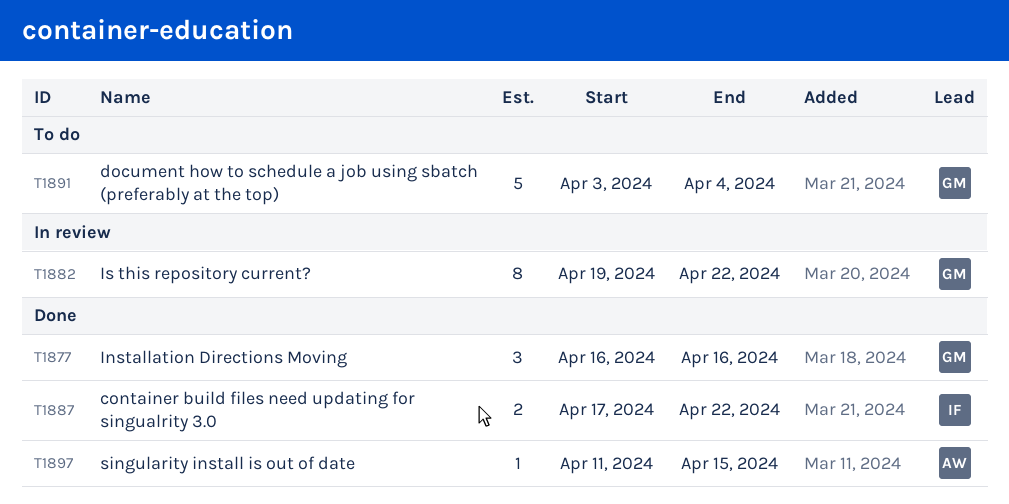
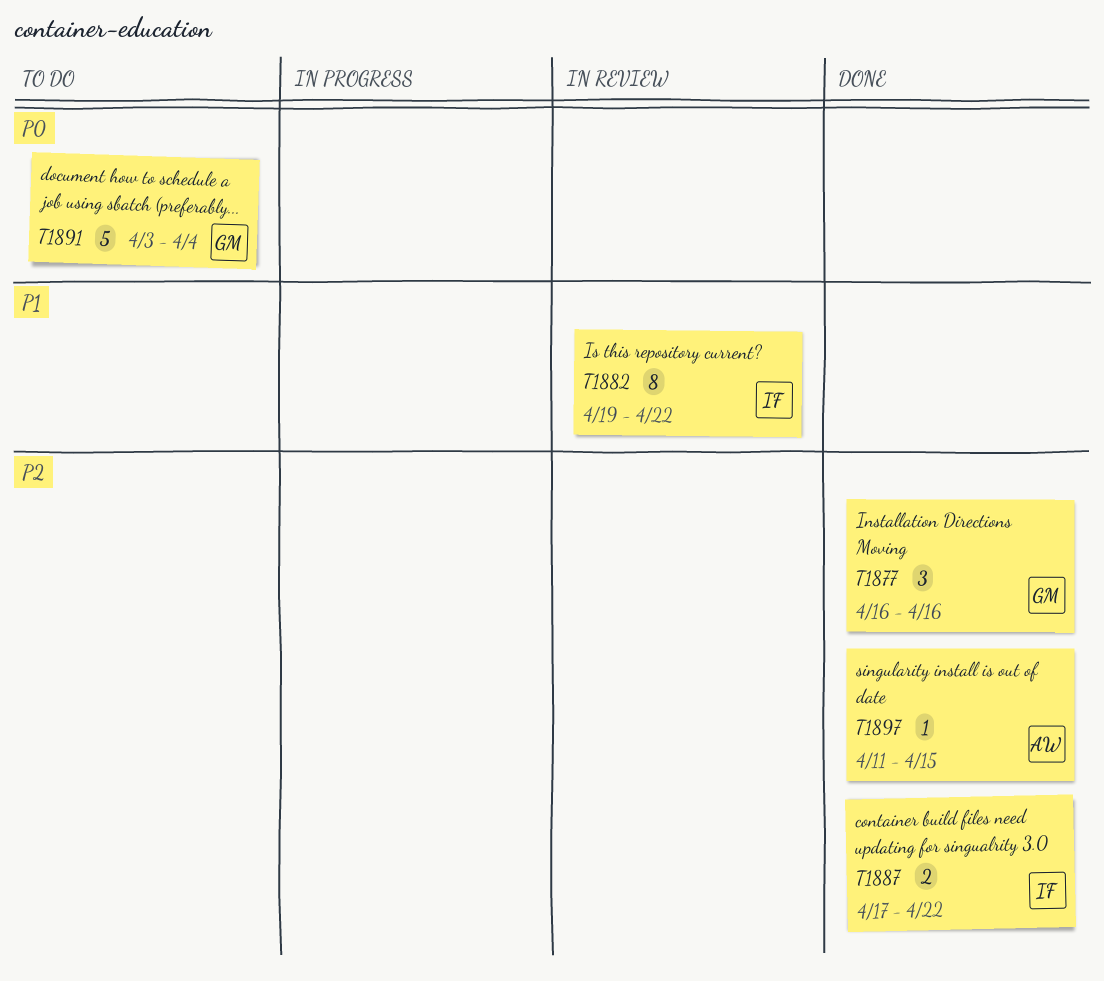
T1882, owner: GM -> IF

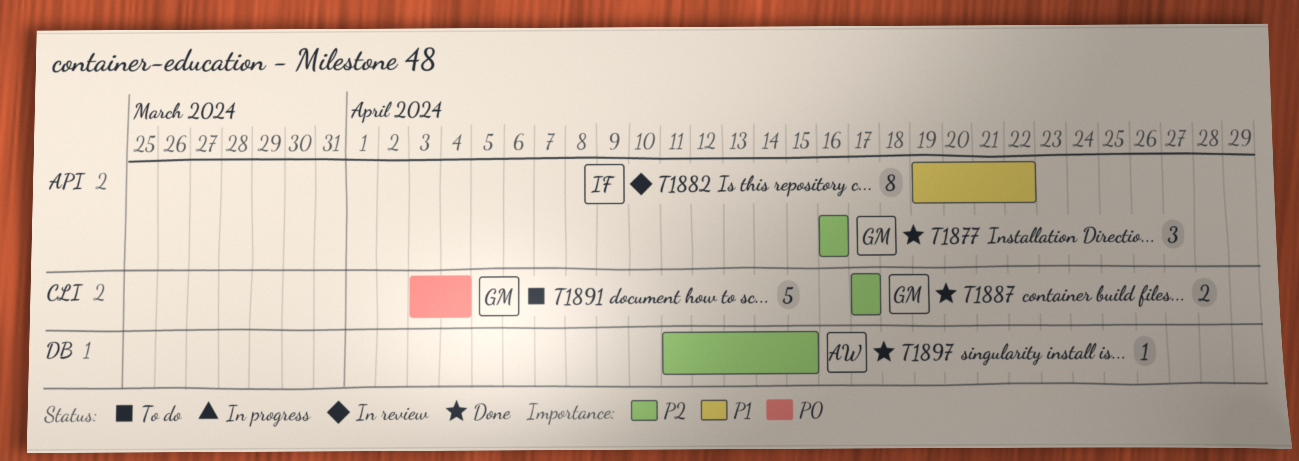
T1887, owner: IF -> GM
T1887, due: Apr 22 -> Apr 17

